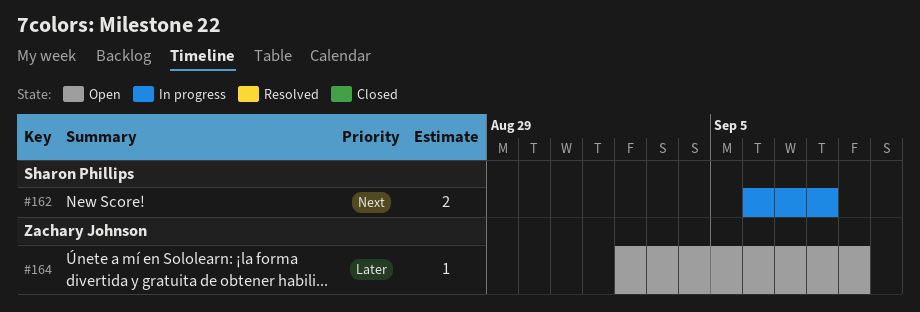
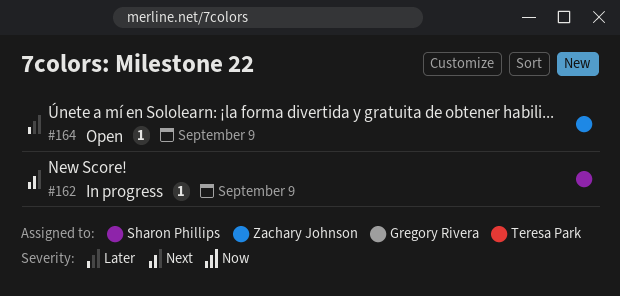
#162, estimate: 2 -> 1
#162, due: Sep 8 -> Sep 9

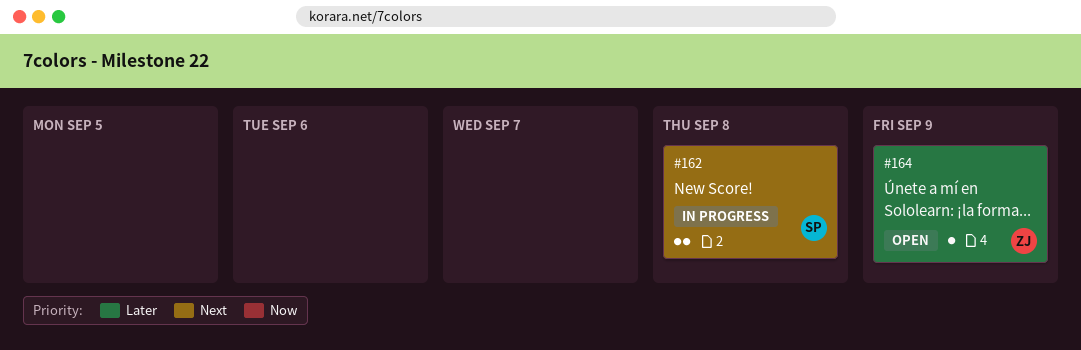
#162, estimate: 1 -> 2
#162, due: Sep 9 -> Sep 8

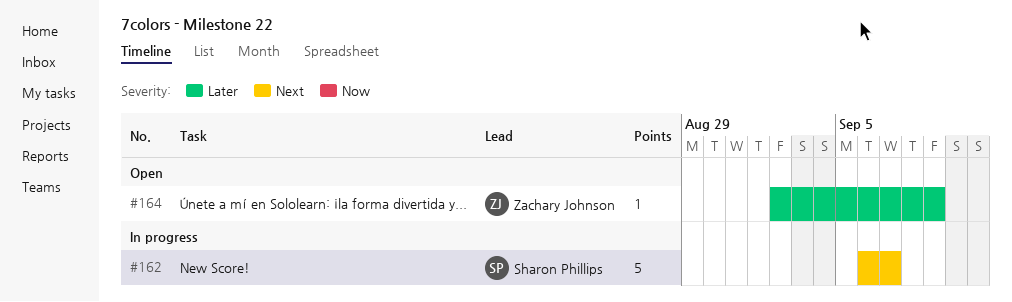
#162, estimate: 2 -> 5
#162, due: Sep 8 -> Sep 7

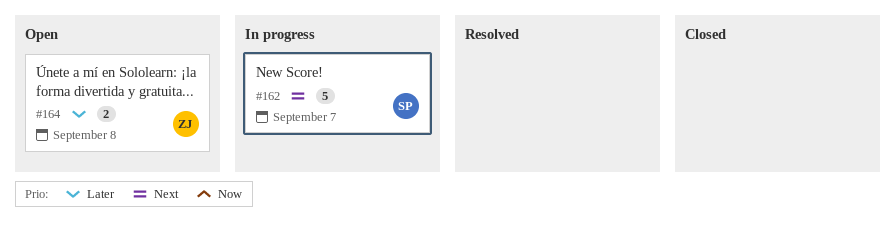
#164, estimate: 1 -> 2
#164, due: Sep 9 -> Sep 8

